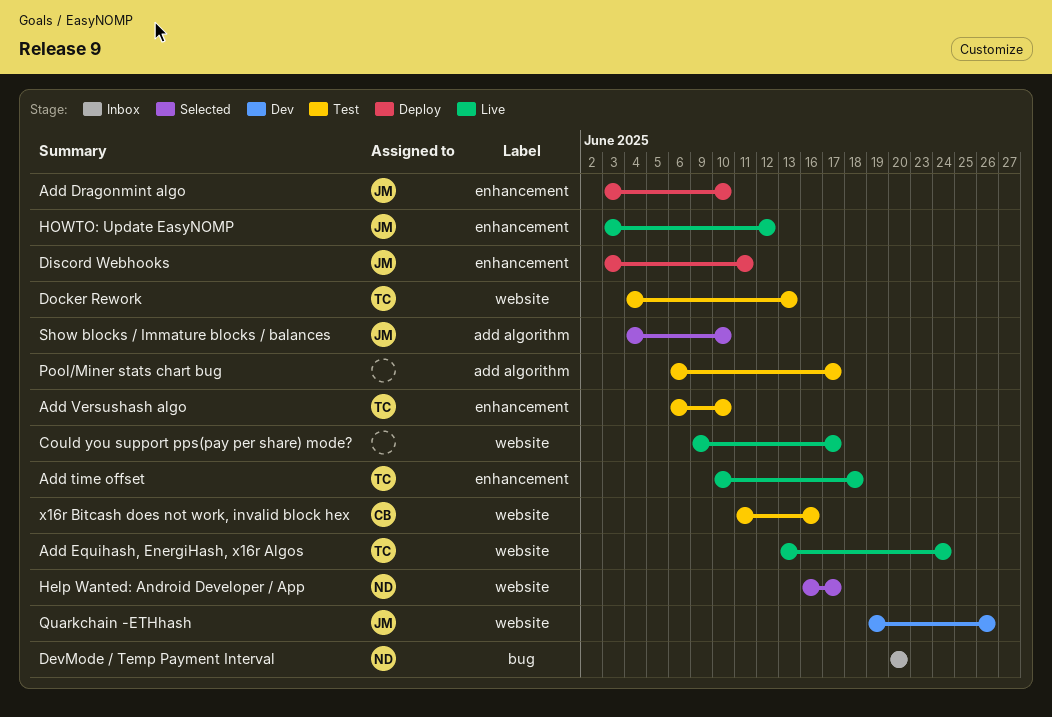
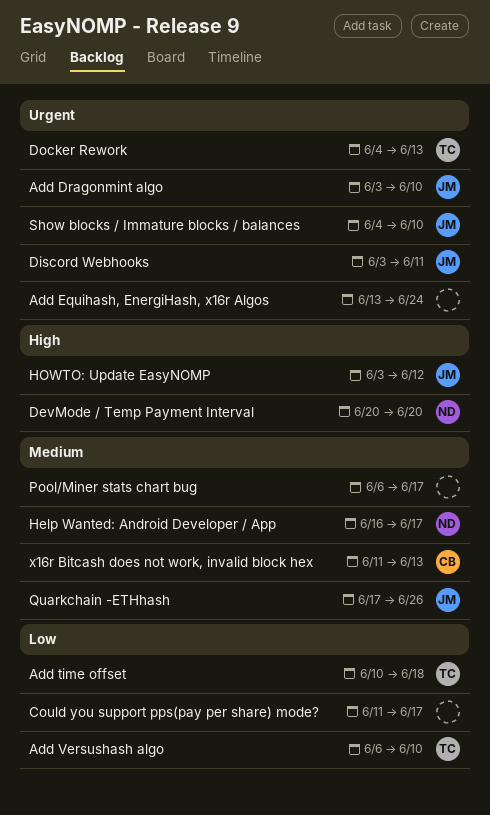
Add Equihash, EnergiHash, x16r Algos, owner: TC -> none
Could you support pps(pay per share) mode?, start: Jun 9 -> Jun 11
Quarkchain -ETHhash, start: Jun 19 -> Jun 17
x16r Bitcash does not work, invalid block hex, due: Jun 16 -> Jun 13

